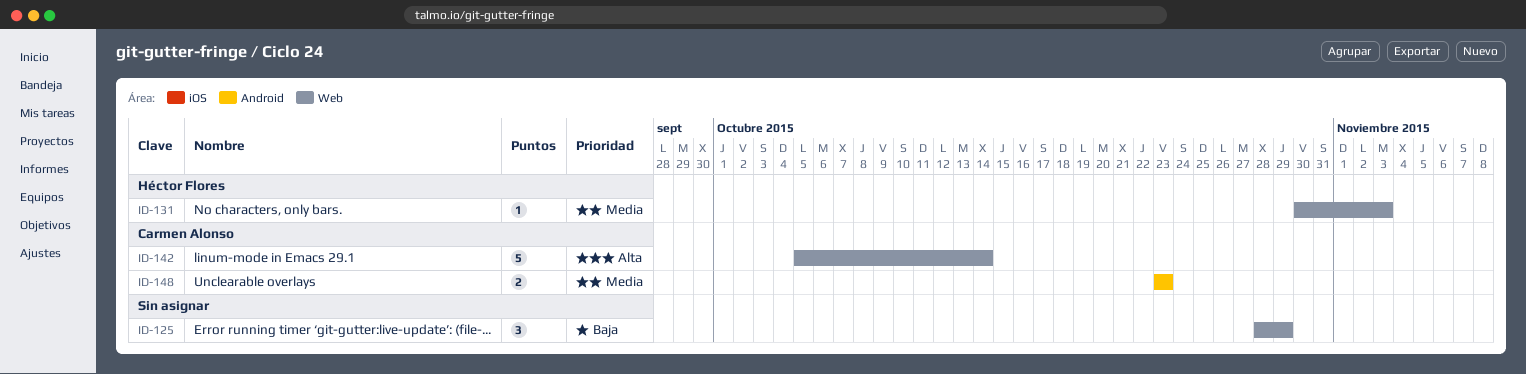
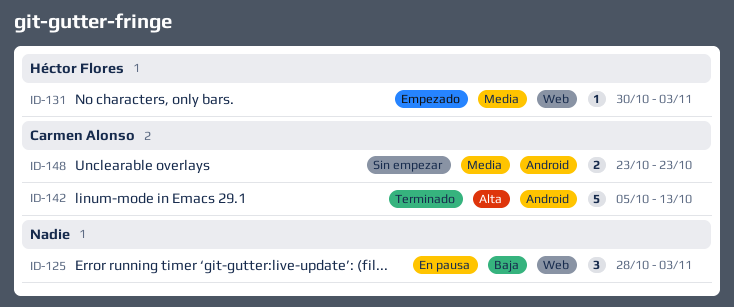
ID-125, due: Oct 29 -> Nov 3
ID-142, label: Web -> Android
ID-142, due: Oct 14 -> Oct 13

